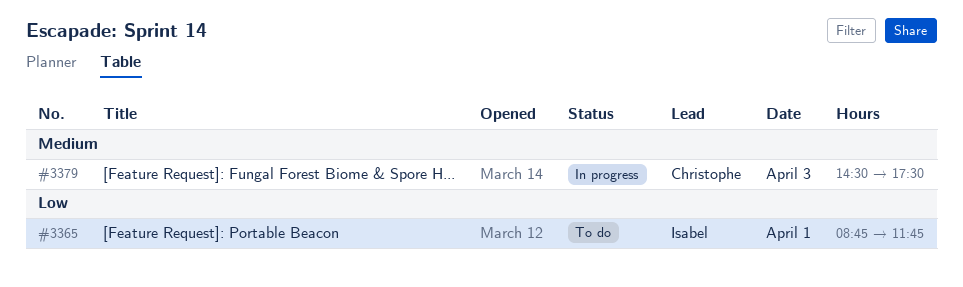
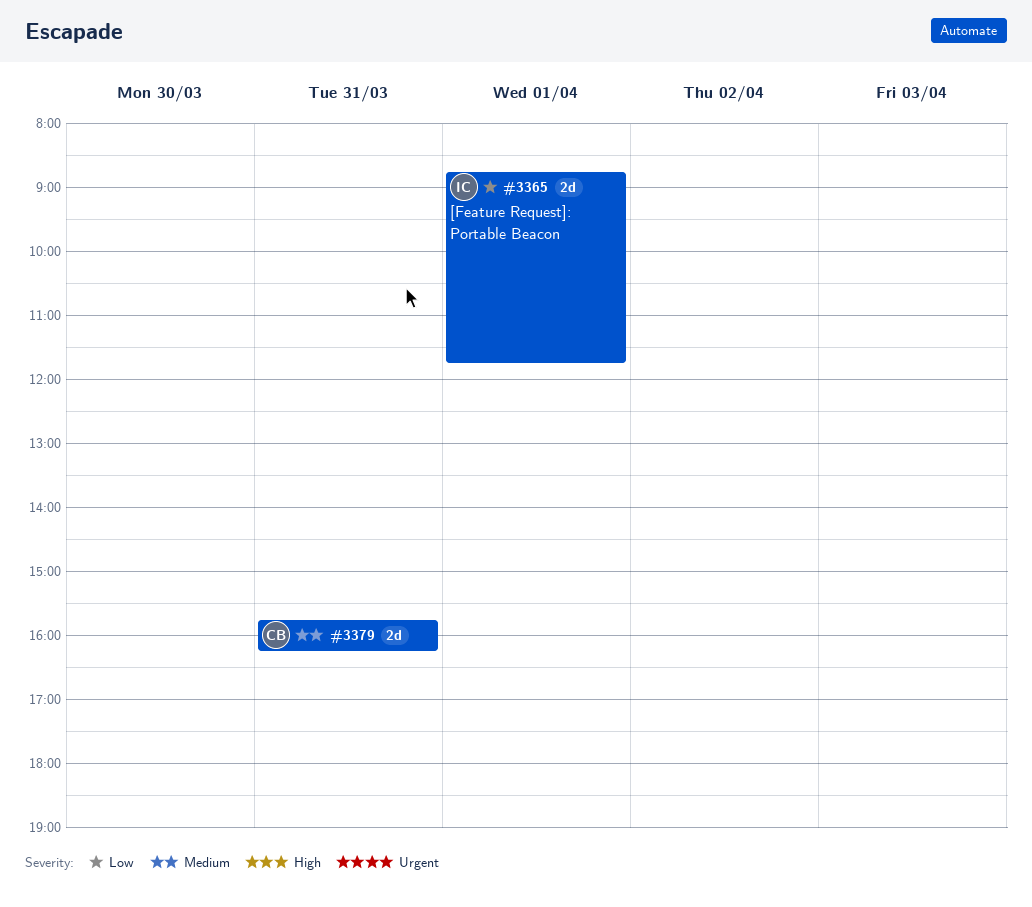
#3379, day: Apr 3 -> Mar 31
#3379, begins: 14:30 -> 15:45
#3379, ends: 17:30 -> 16:15

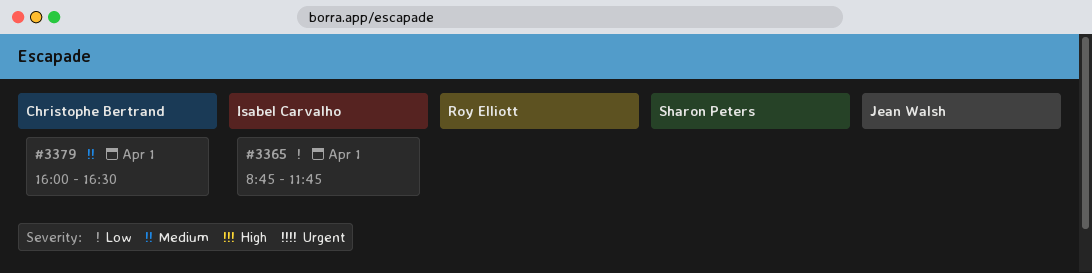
#3379, day: Mar 31 -> Apr 1
#3379, begins: 15:45 -> 16:00
#3379, ends: 16:15 -> 16:30

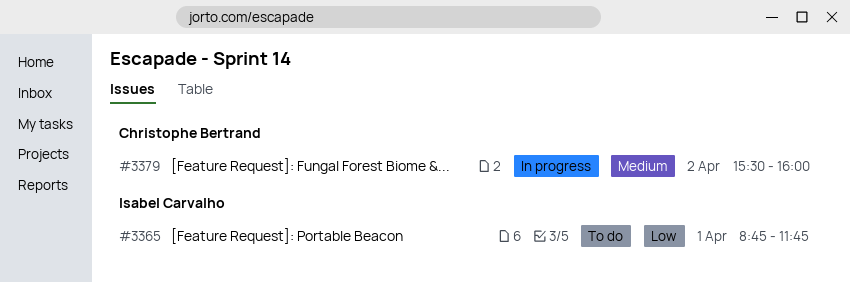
#3379, day: Apr 1 -> Apr 2
#3379, begins: 16:00 -> 15:30
#3379, ends: 16:30 -> 16:00

